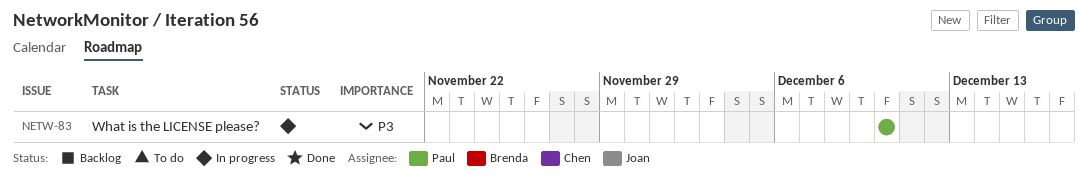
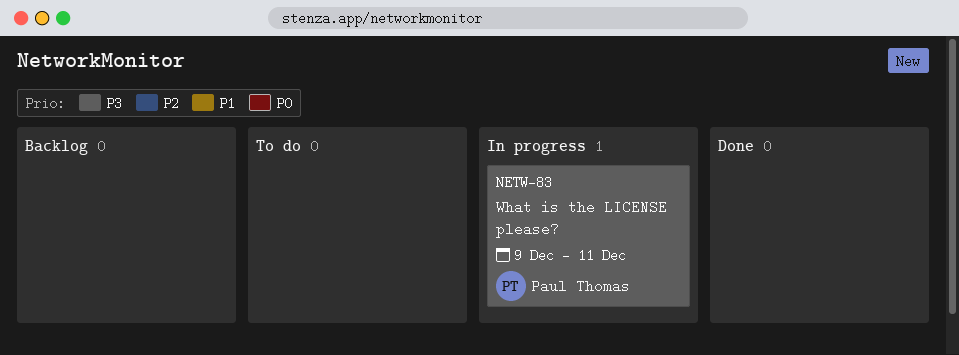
NETW-83, start: Dec 10 -> Dec 9
NETW-83, due: Dec 10 -> Dec 11

